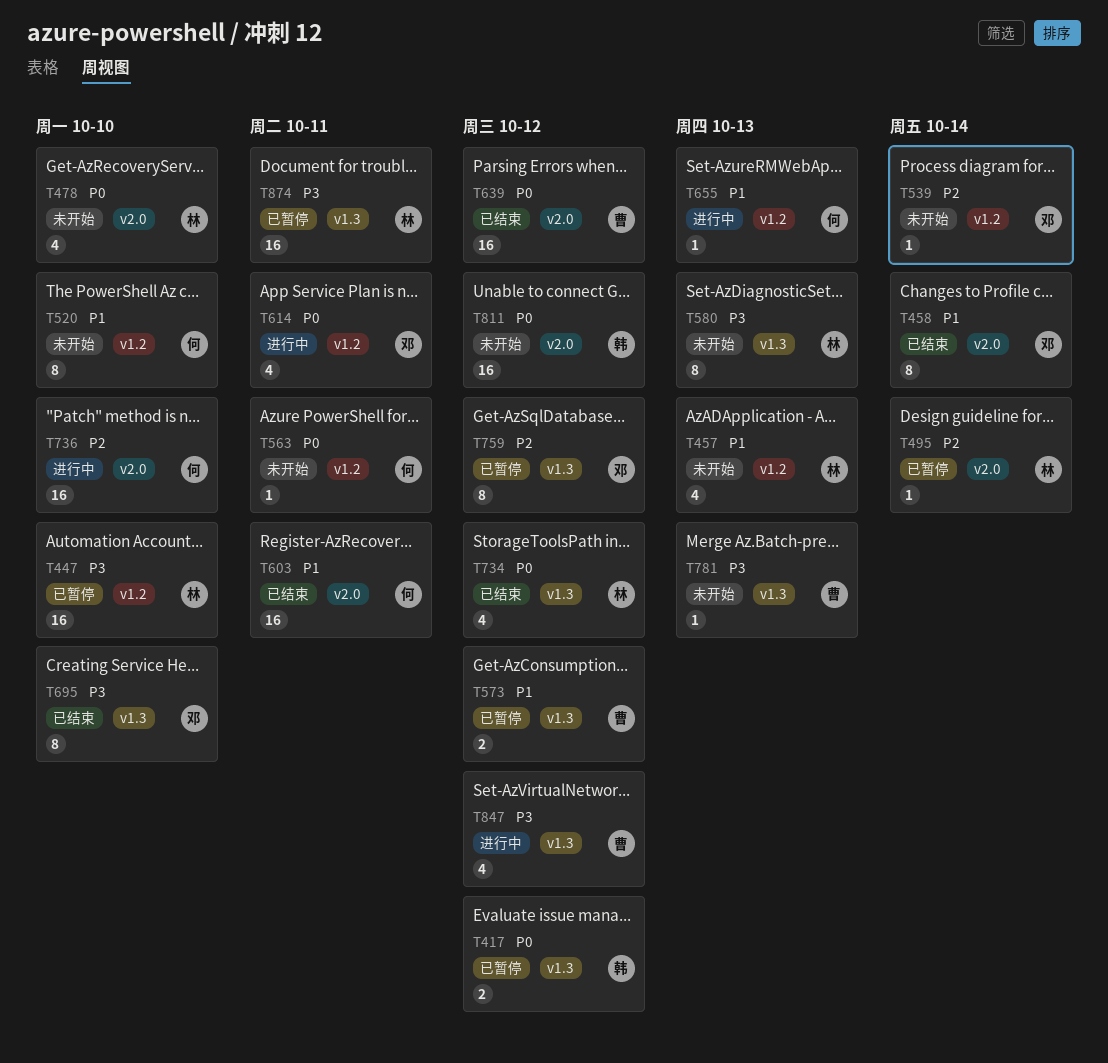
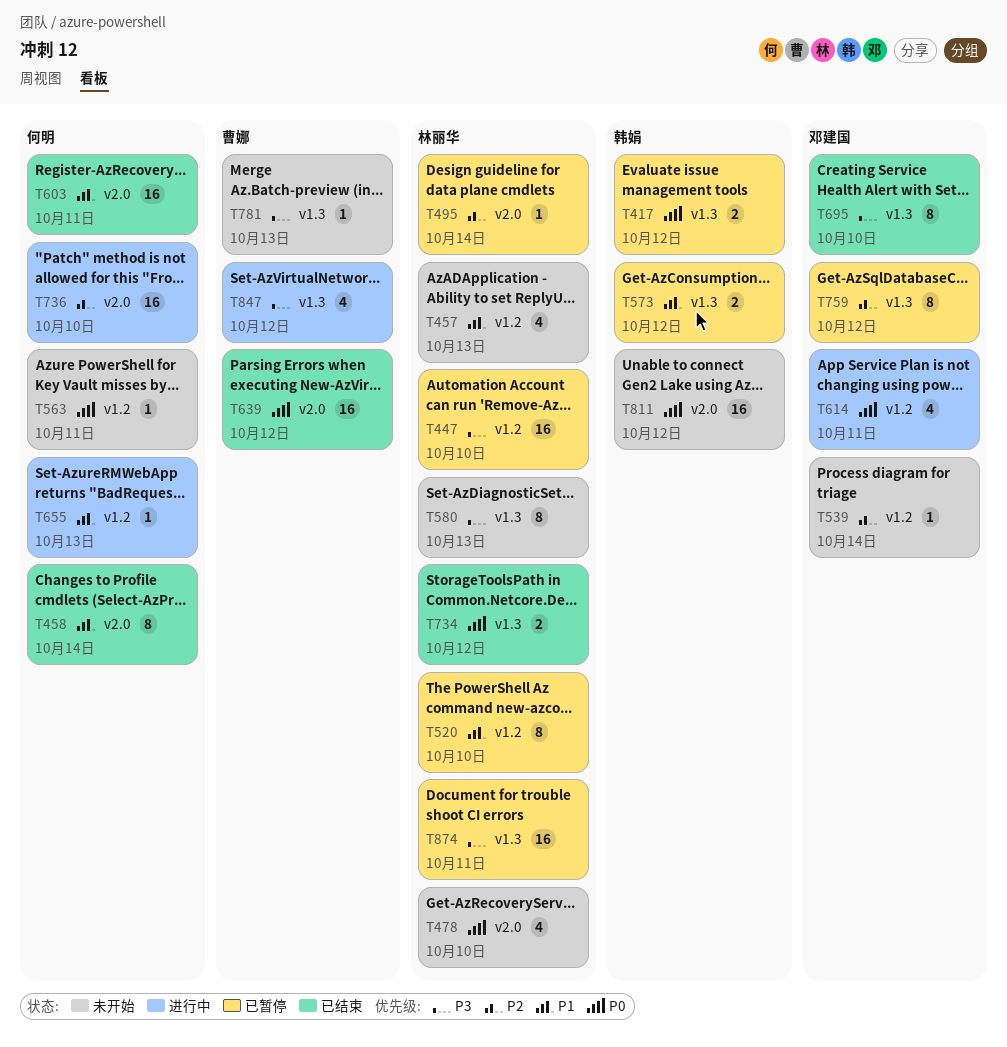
T458, owner: 邓建国 -> 何明
T520, status: 未开始 -> 已暂停
T520, owner: 何明 -> 林丽华
T573, owner: 曹娜 -> 韩娟
T734, estimate: 4 -> 2

